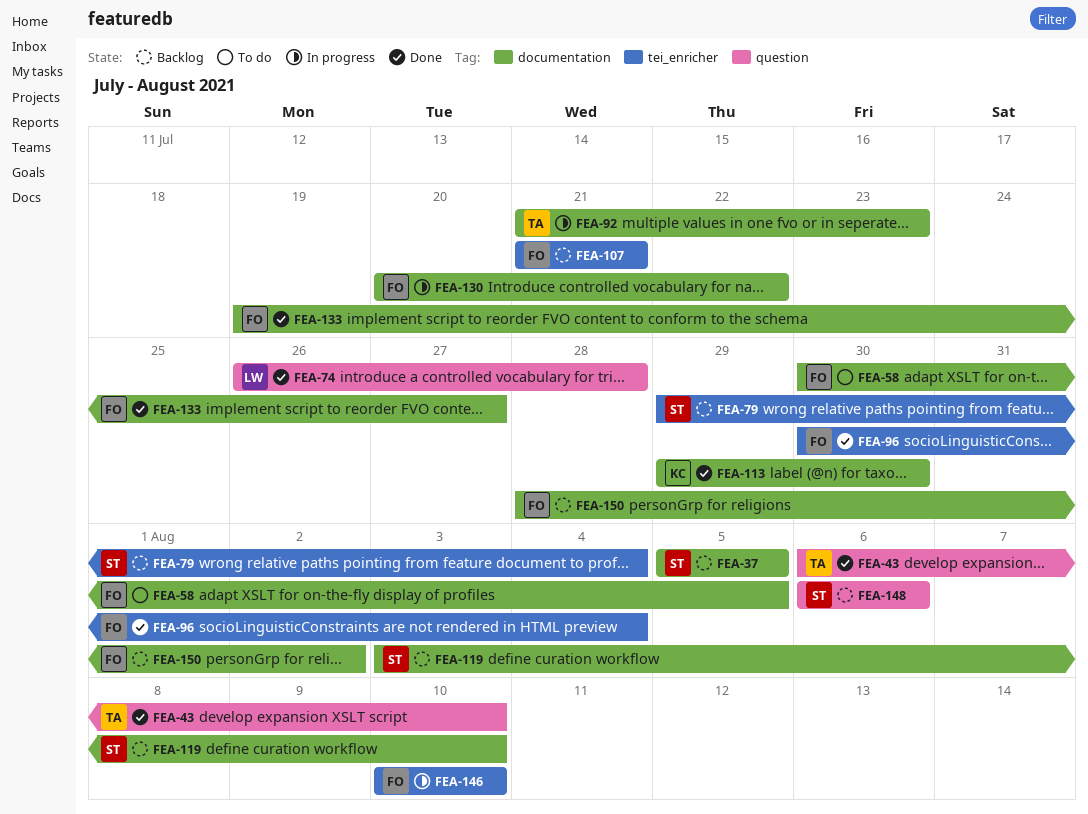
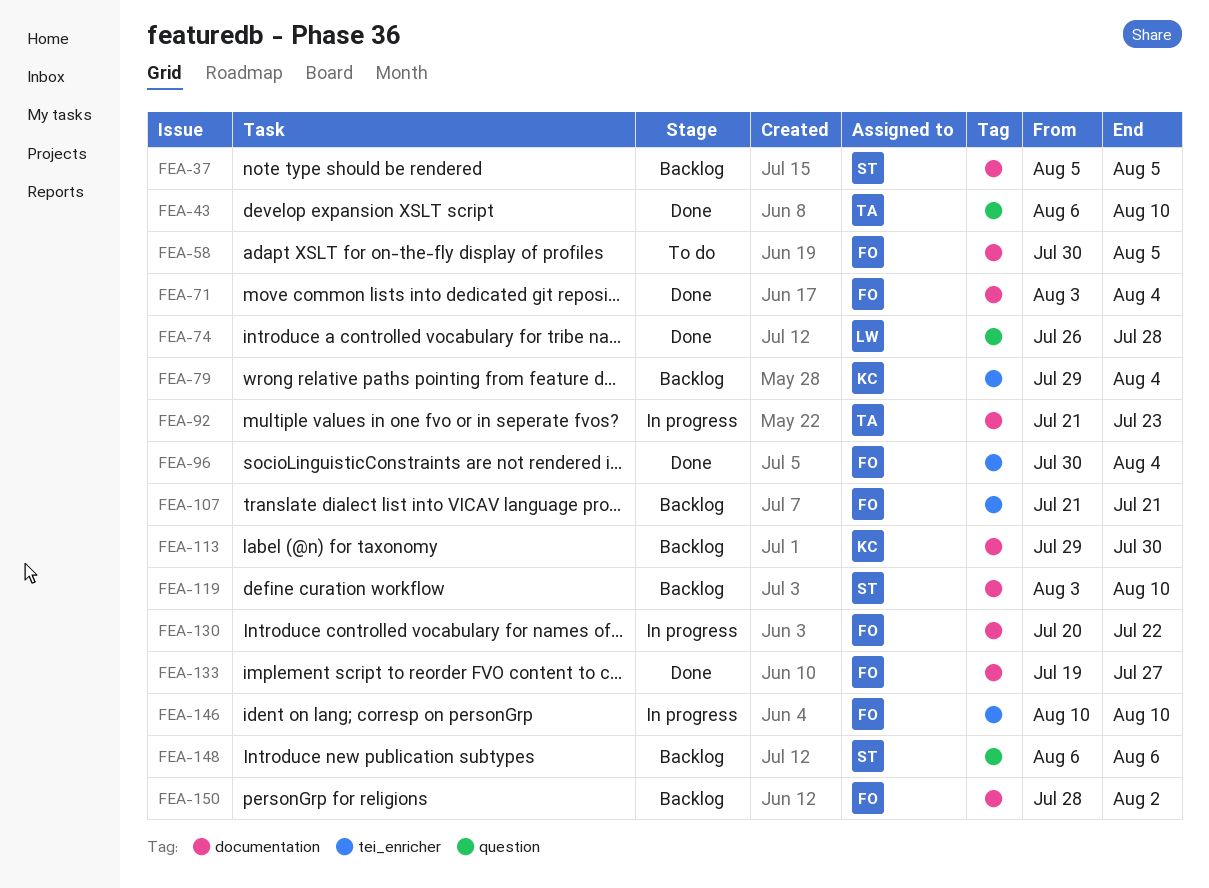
FEA-71: none -> present
FEA-79, owner: ST -> KC
FEA-113, status: Done -> Backlog

